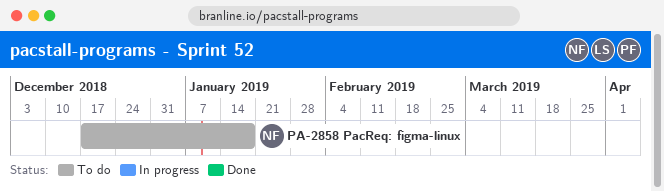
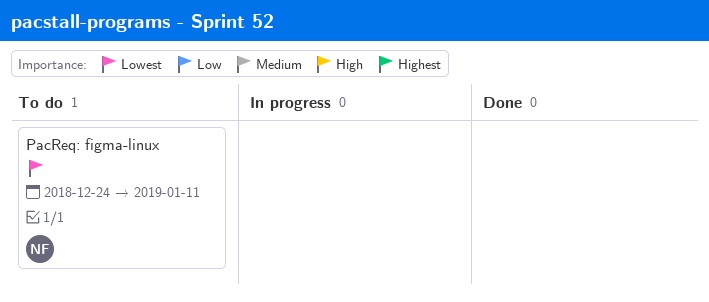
PacReq: figma-linux, start: Dec 17 -> Dec 24
PacReq: figma-linux, due: Jan 18 -> Jan 11

